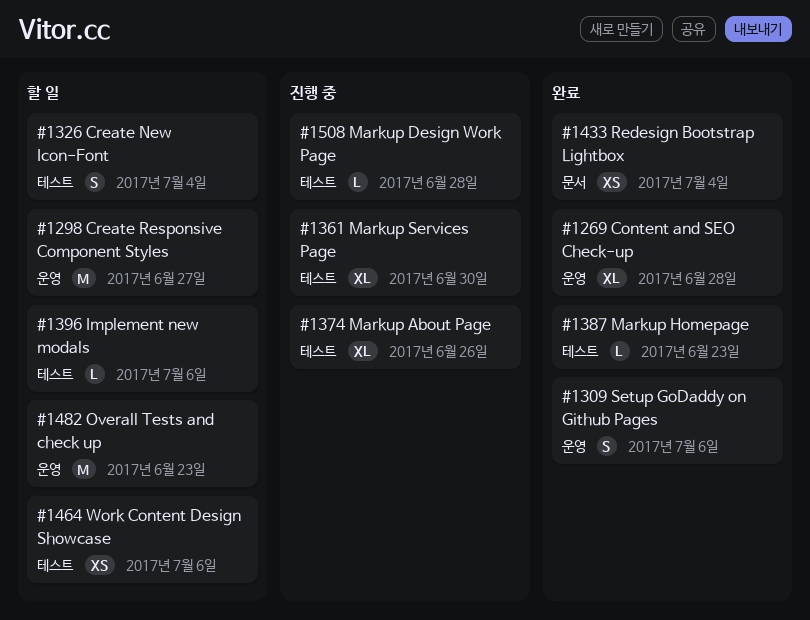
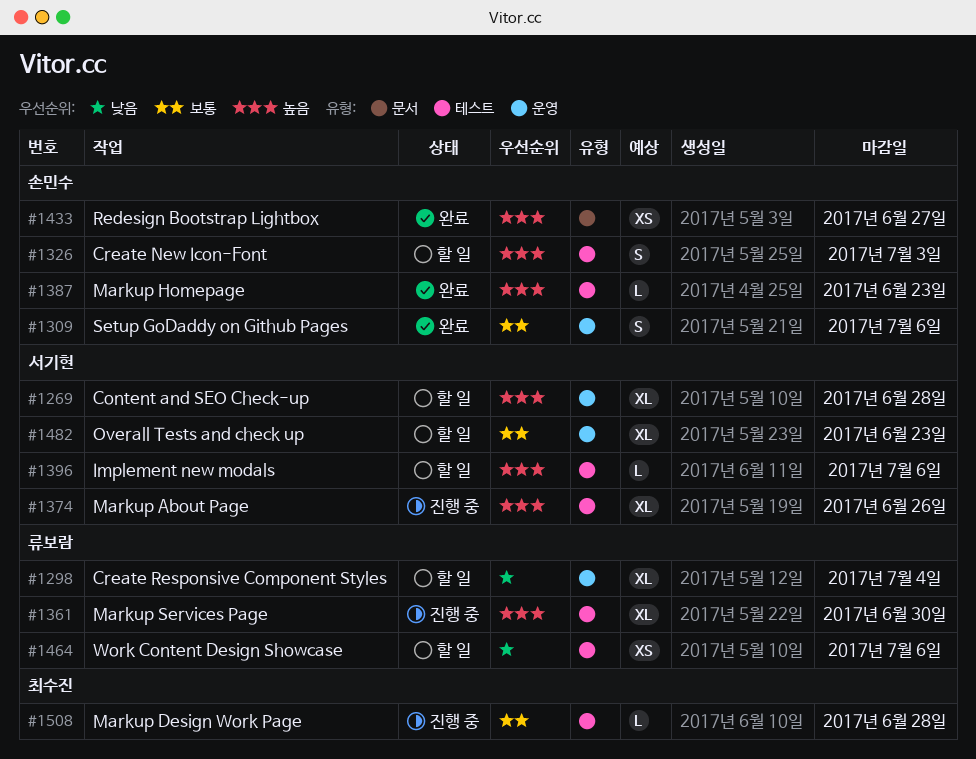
#1269, status: 완료 -> 할 일
#1298, estimate: M -> XL
#1298, due: Jun 27 -> Jul 4
#1326, due: Jul 4 -> Jul 3
#1433, due: Jul 4 -> Jun 27
#1482, estimate: M -> XL

